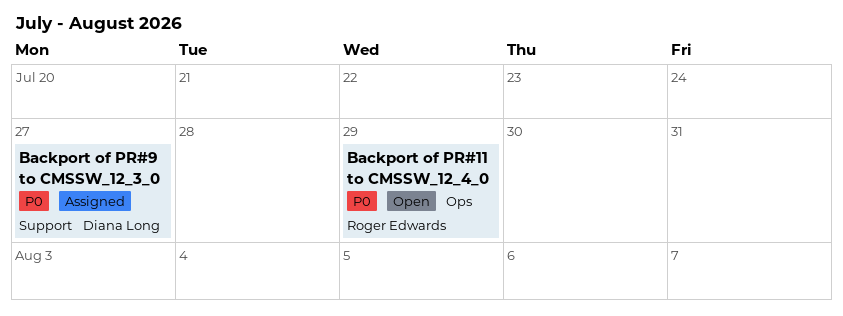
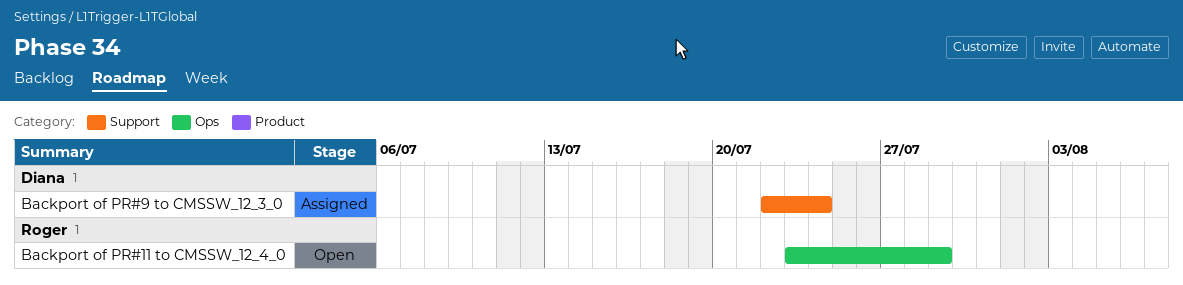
Backport of PR#9 to CMSSW_12_3_0, due: Jul 27 -> Jul 24

